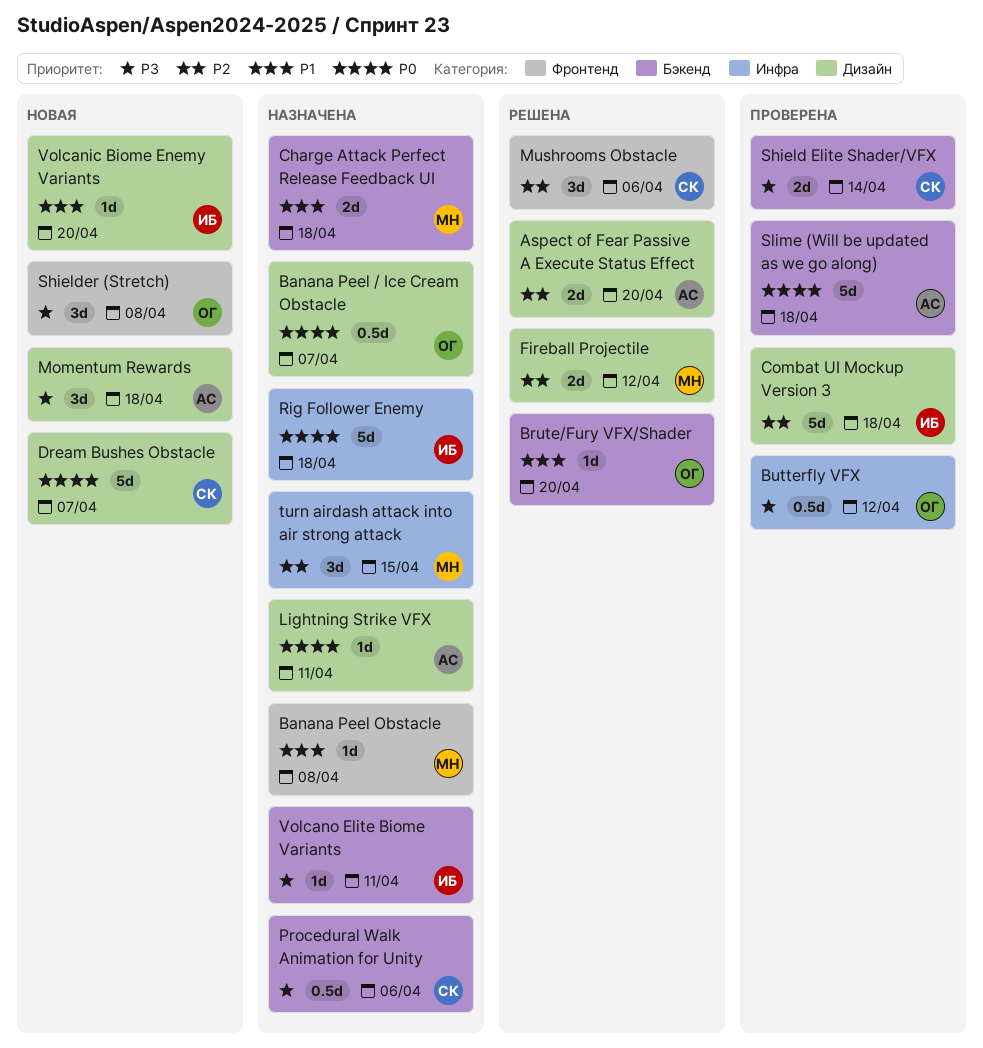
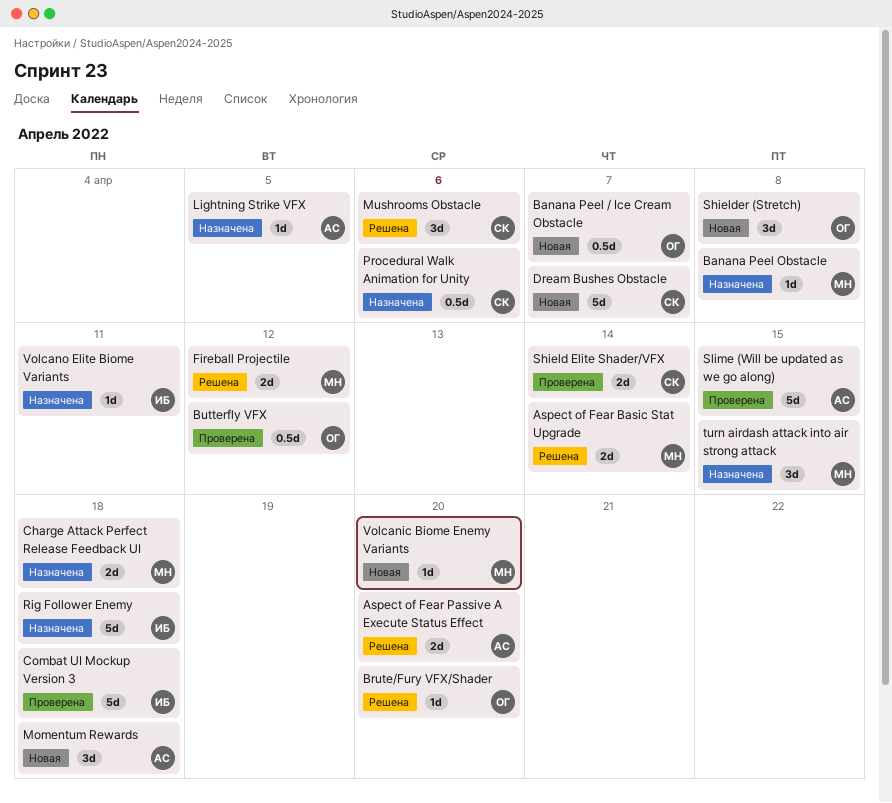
Aspect of Fear Basic Stat Upgrade: none -> present
Banana Peel / Ice Cream Obstacle, status: Назначена -> Новая
Lightning Strike VFX, due: Apr 11 -> Apr 5
Slime (Will be updated as we go along), due: Apr 18 -> Apr 15
Volcanic Biome Enemy Variants, owner: ИБ -> МН

